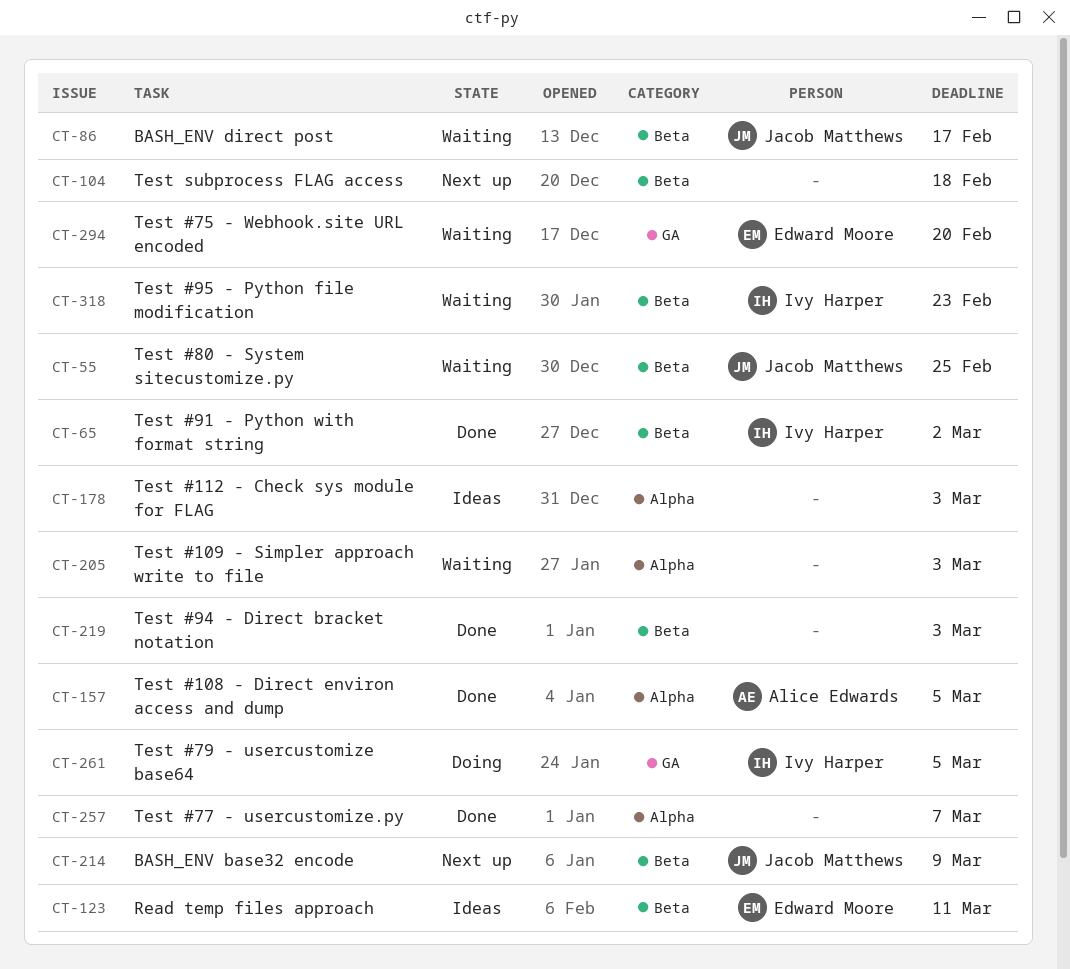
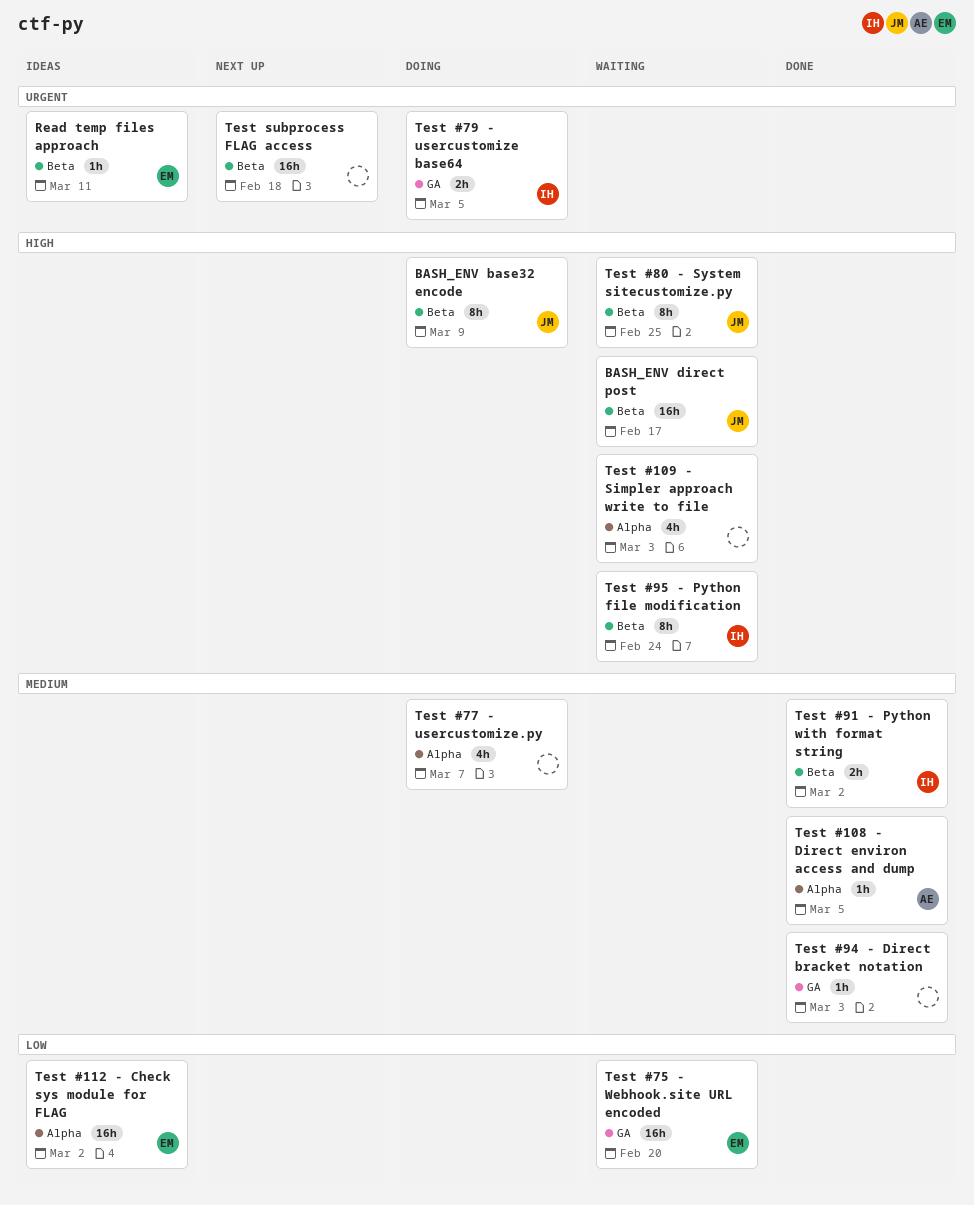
BASH_ENV base32 encode, status: Next up -> Doing
Test #112 - Check sys module for FLAG, owner: none -> Edward Moore
Test #112 - Check sys module for FLAG, due: Mar 3 -> Mar 2
Test #77 - usercustomize.py, status: Done -> Doing
Test #94 - Direct bracket notation, label: Beta -> GA
Test #95 - Python file modification, due: Feb 23 -> Feb 24

